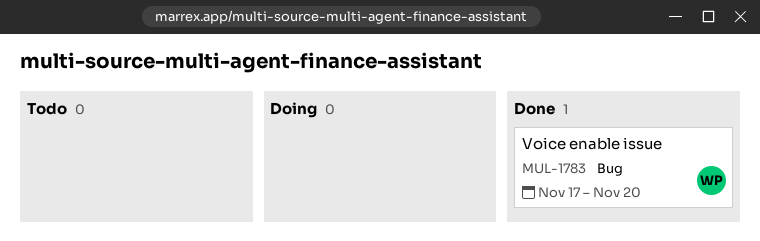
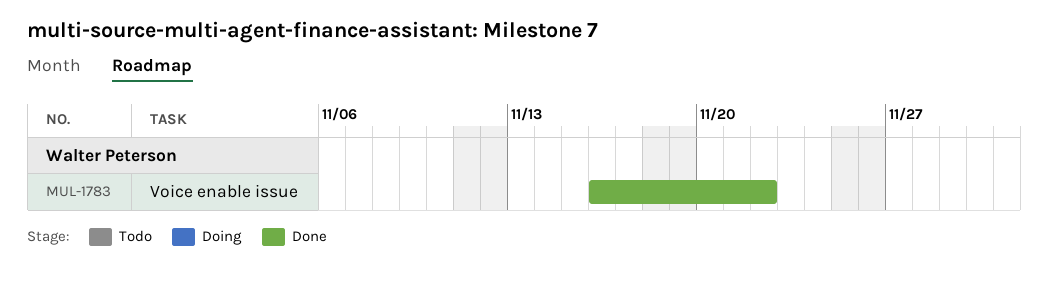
MUL-1783, start: Nov 17 -> Nov 16
MUL-1783, due: Nov 20 -> Nov 22

